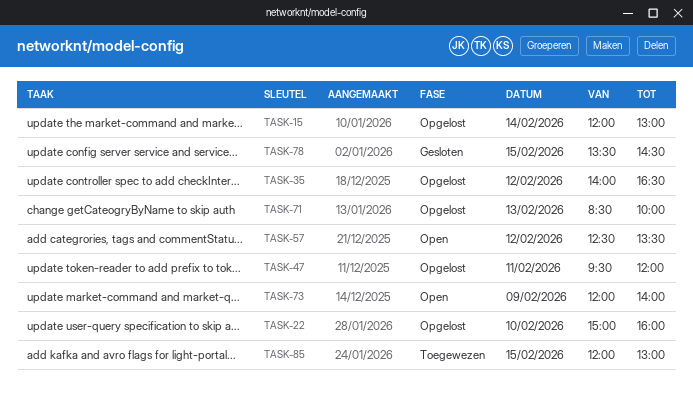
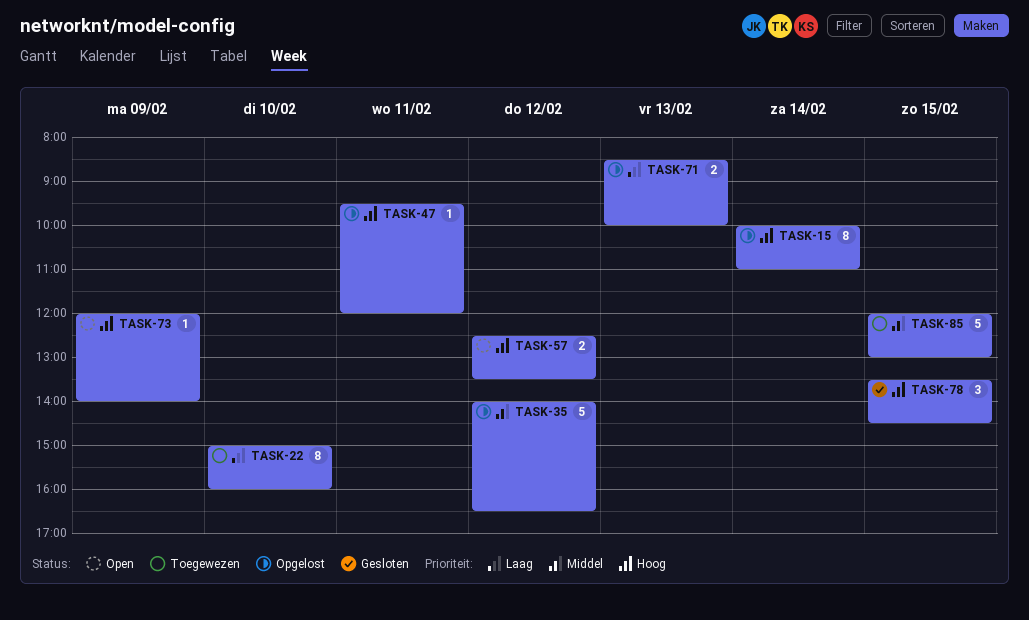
TASK-15, begins: 12:00 -> 10:00
TASK-15, ends: 13:00 -> 11:00
TASK-22, status: Opgelost -> Toegewezen

